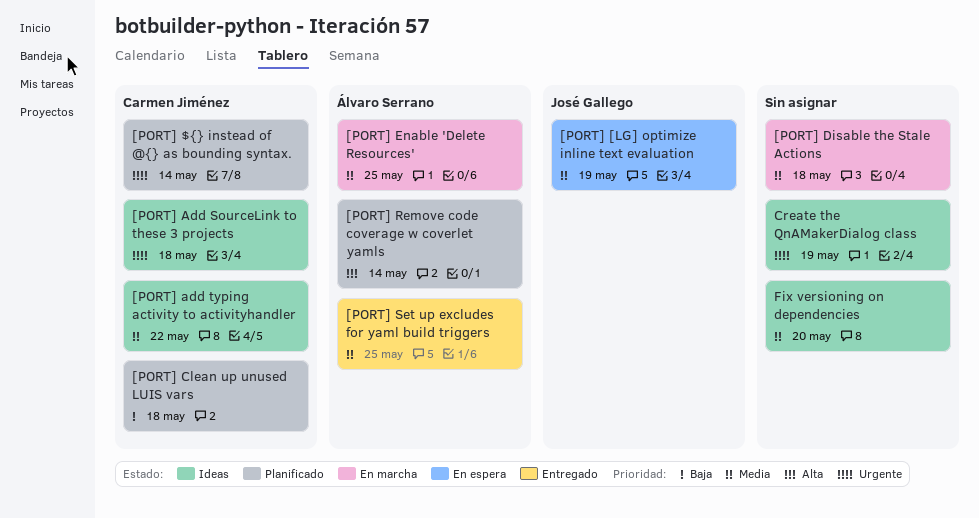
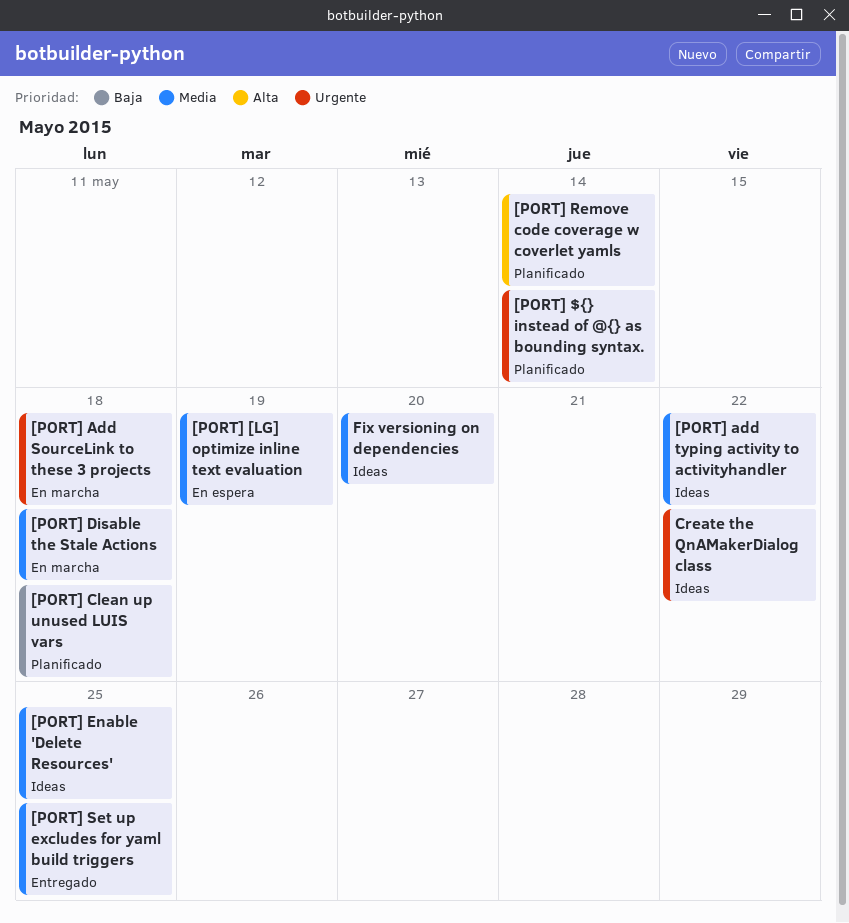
[PORT] Add SourceLink to these 3 projects, status: Ideas -> En marcha
[PORT] Enable 'Delete Resources', status: En marcha -> Ideas
Create the QnAMakerDialog class, due: May 19 -> May 22

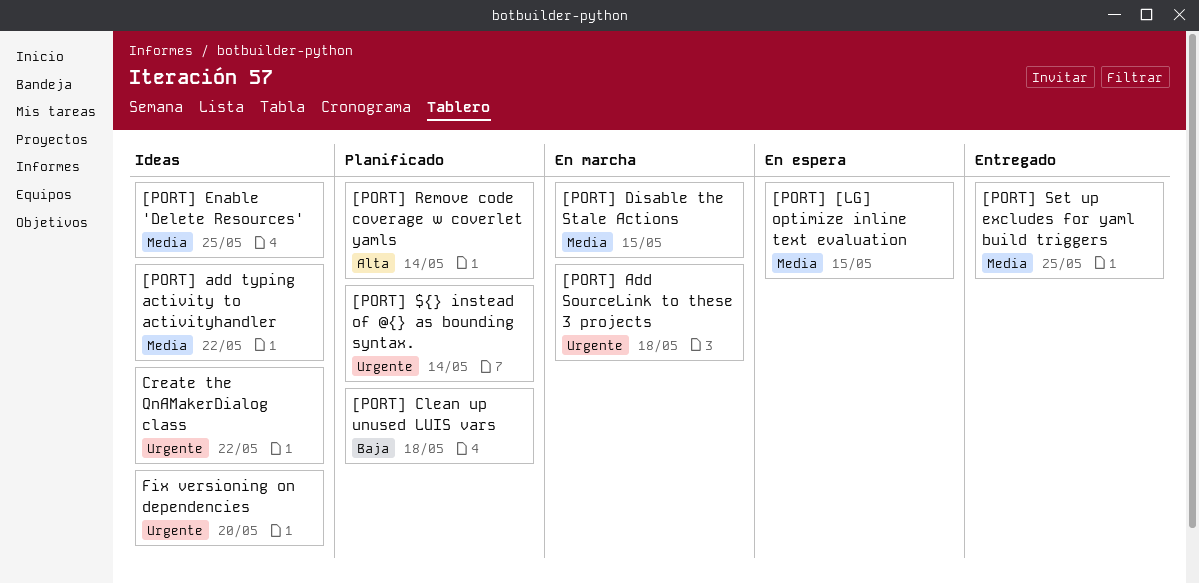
[PORT] [LG] optimize inline text evaluation, due: May 19 -> May 15
[PORT] Disable the Stale Actions, due: May 18 -> May 15
Fix versioning on dependencies, priority: Media -> Urgente

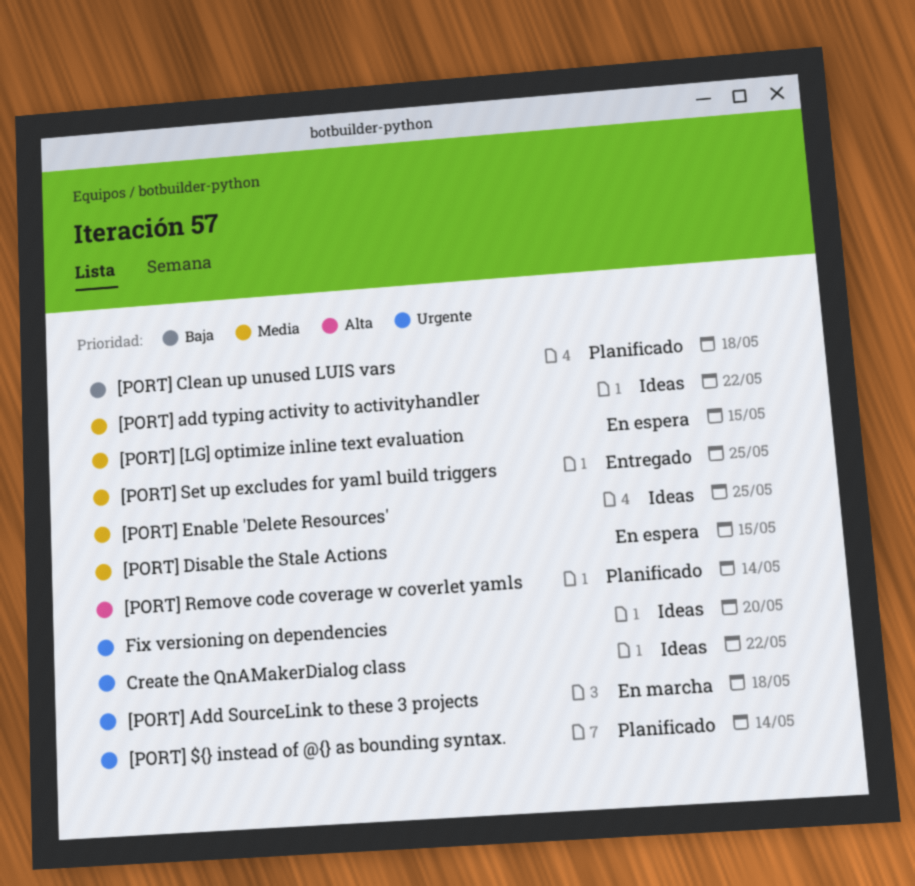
[PORT] Disable the Stale Actions, status: En marcha -> En espera

